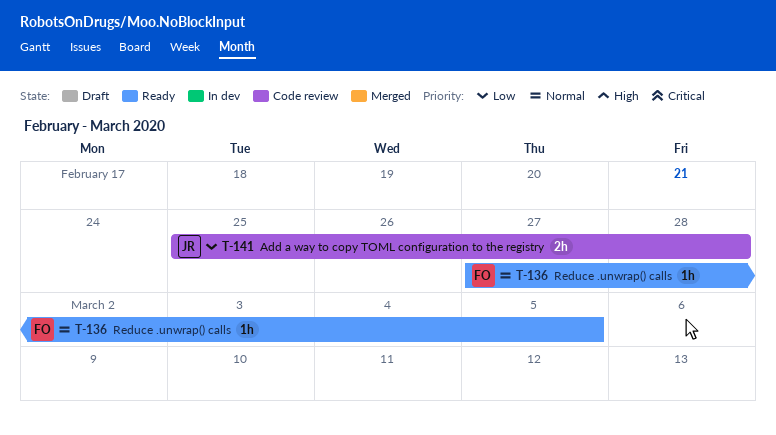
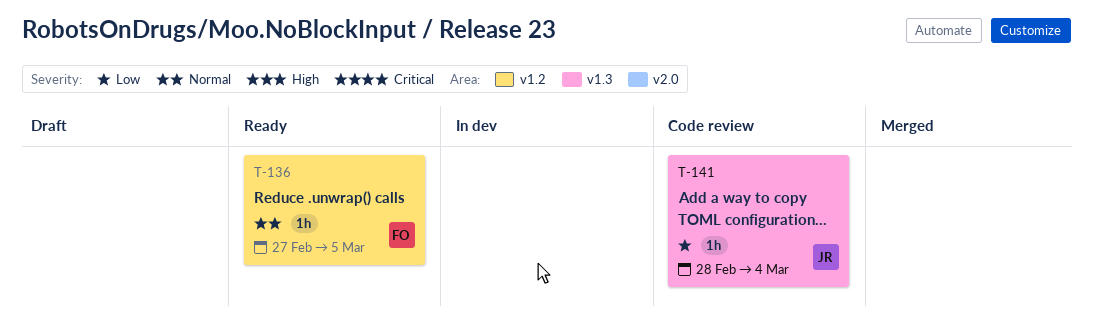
T-141, estimate: 2h -> 1h
T-141, start: Feb 25 -> Feb 28
T-141, due: Feb 28 -> Mar 4

